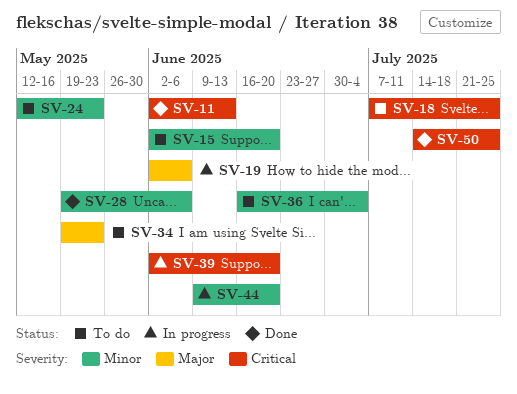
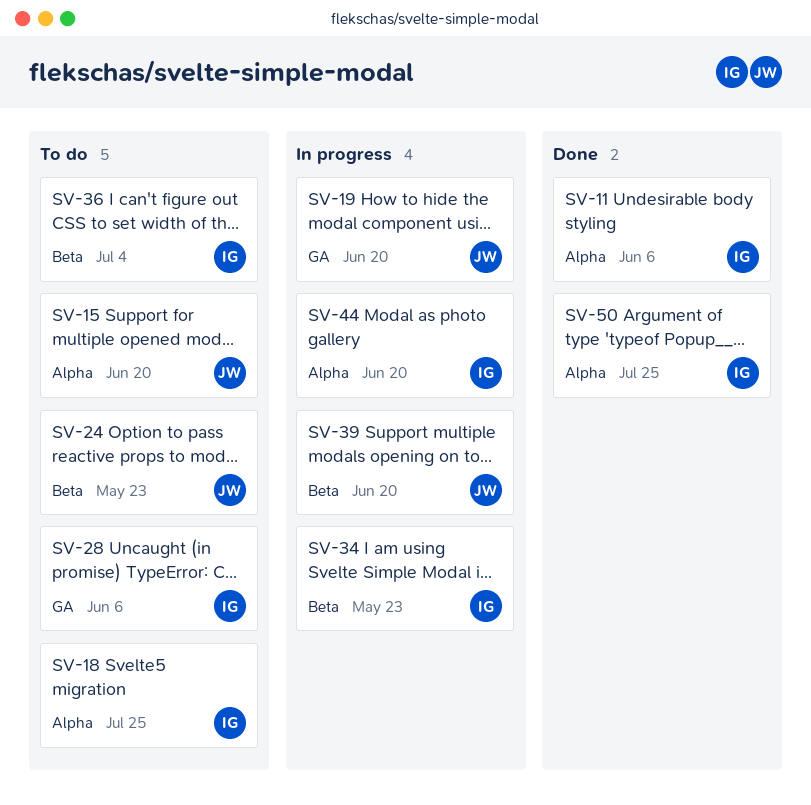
SV-11, due: Jun 13 -> Jun 6
SV-19, due: Jun 6 -> Jun 20
SV-28, status: Done -> To do
SV-34, status: To do -> In progress

